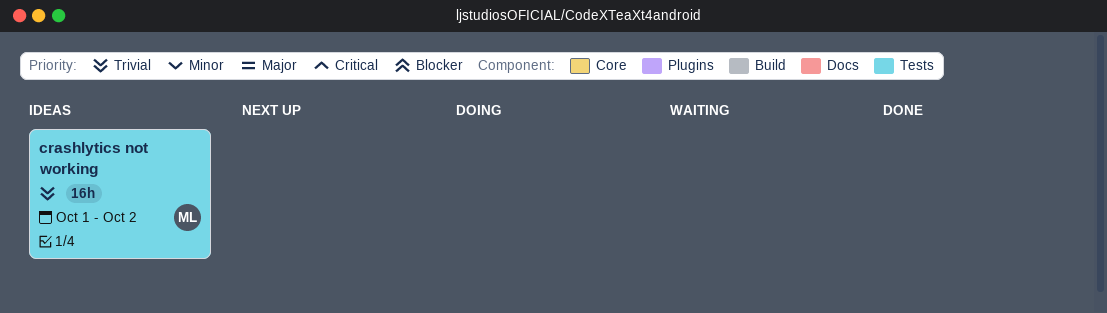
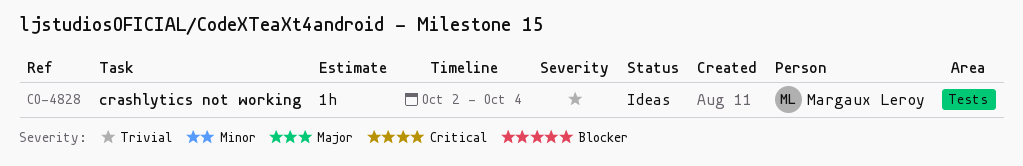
crashlytics not working, estimate: 16h -> 1h
crashlytics not working, start: Oct 1 -> Oct 2
crashlytics not working, due: Oct 2 -> Oct 4

